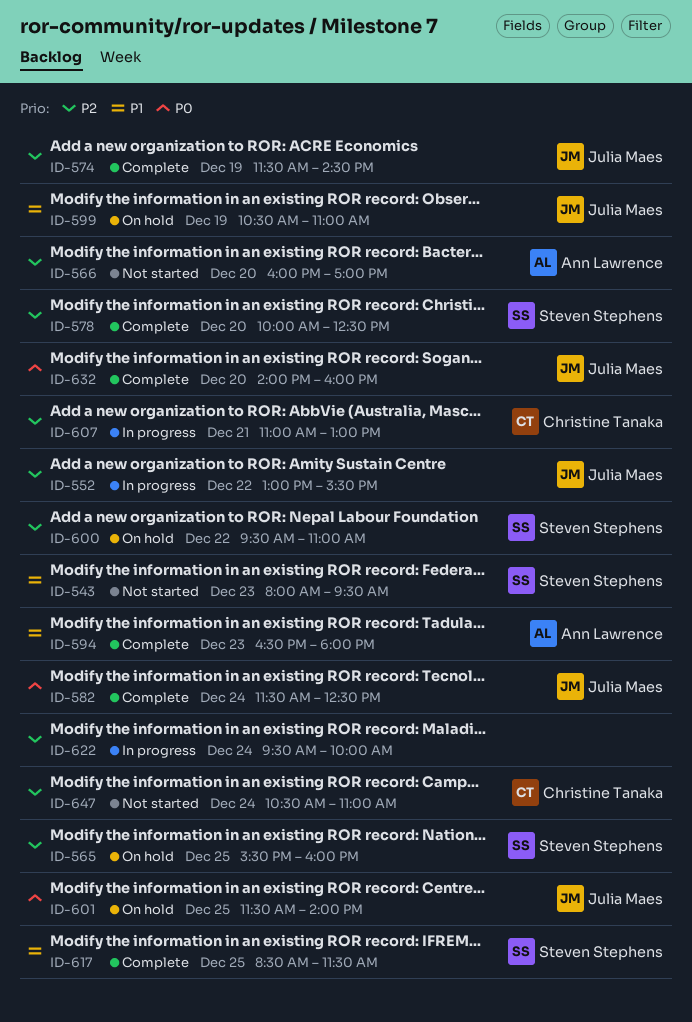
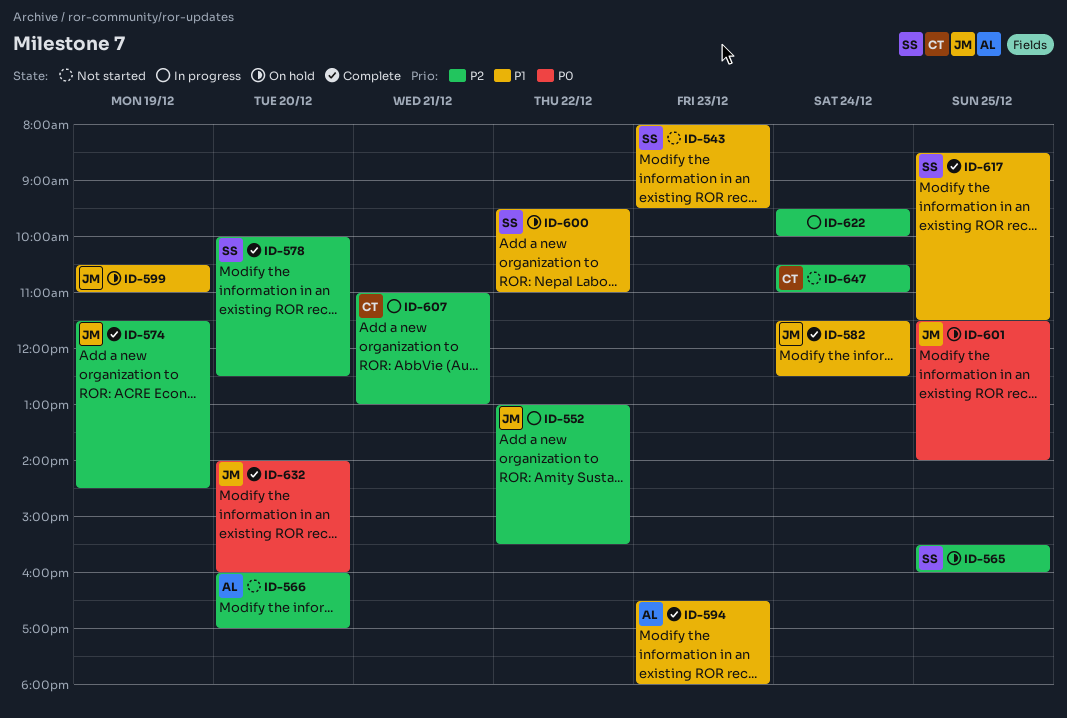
ID-582, priority: P0 -> P1
ID-600, priority: P2 -> P1

